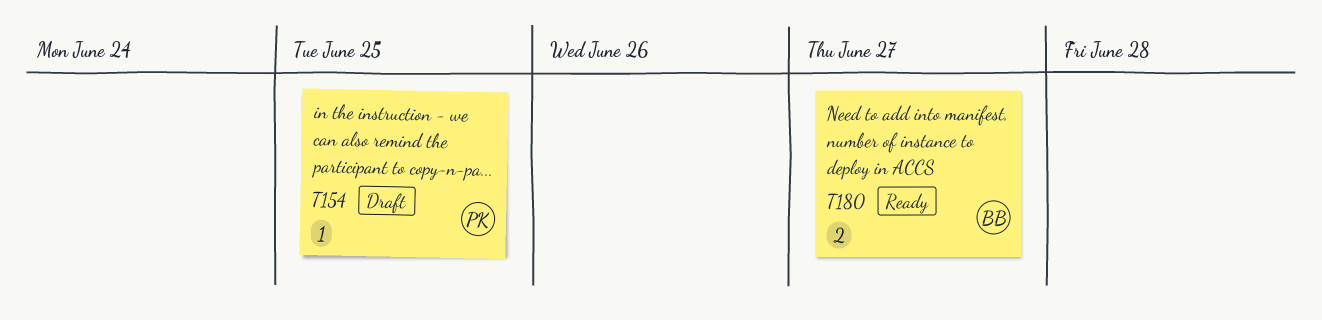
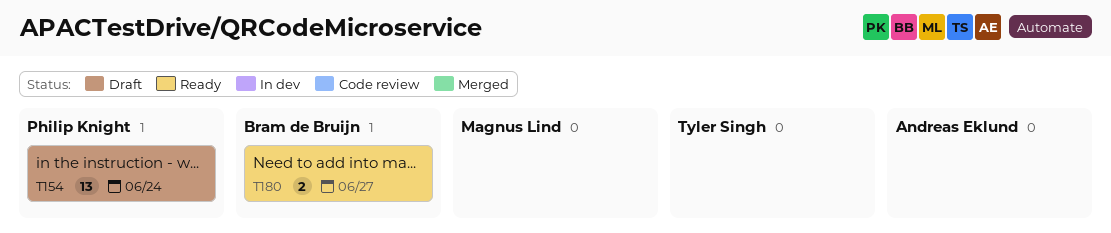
T154, estimate: 1 -> 13
T154, due: Jun 25 -> Jun 24

